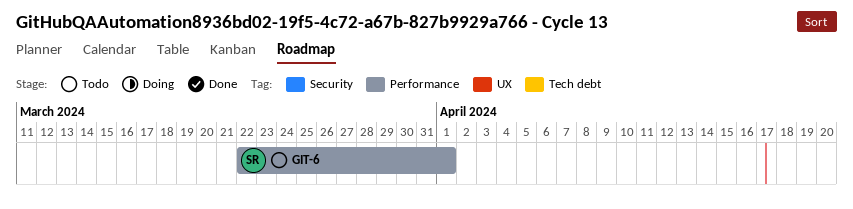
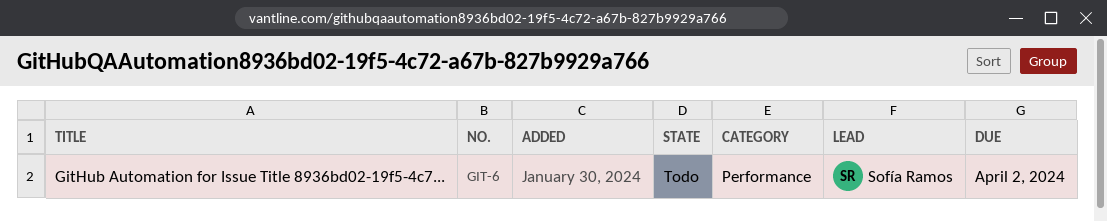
GIT-6, due: Apr 1 -> Apr 2

